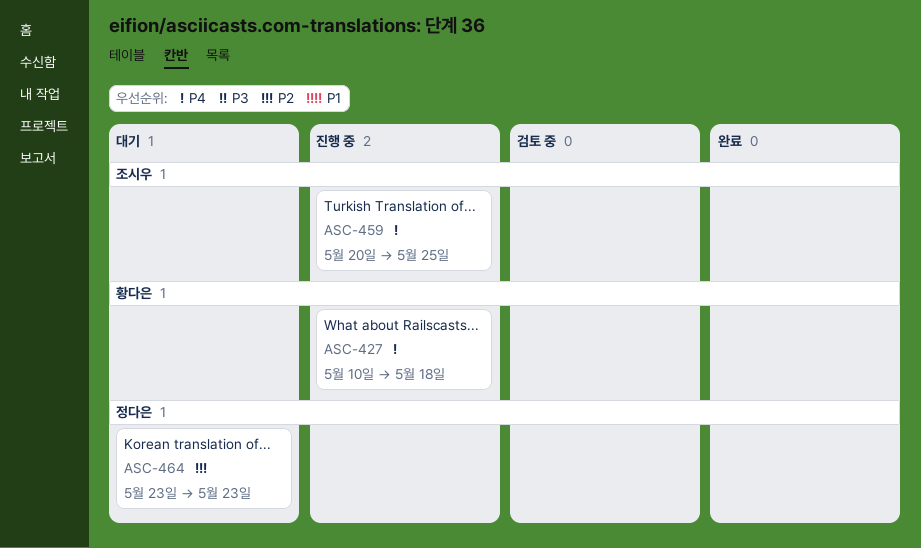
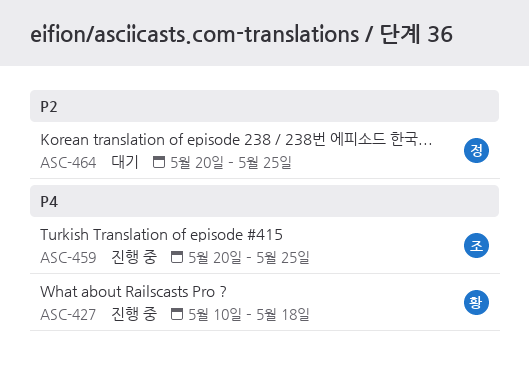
ASC-464, start: May 23 -> May 20
ASC-464, due: May 23 -> May 25

